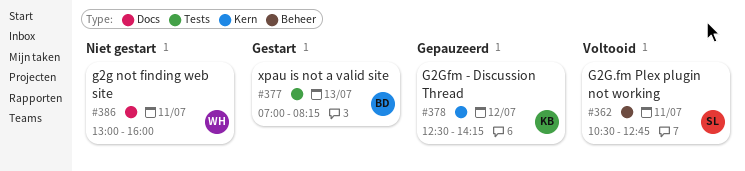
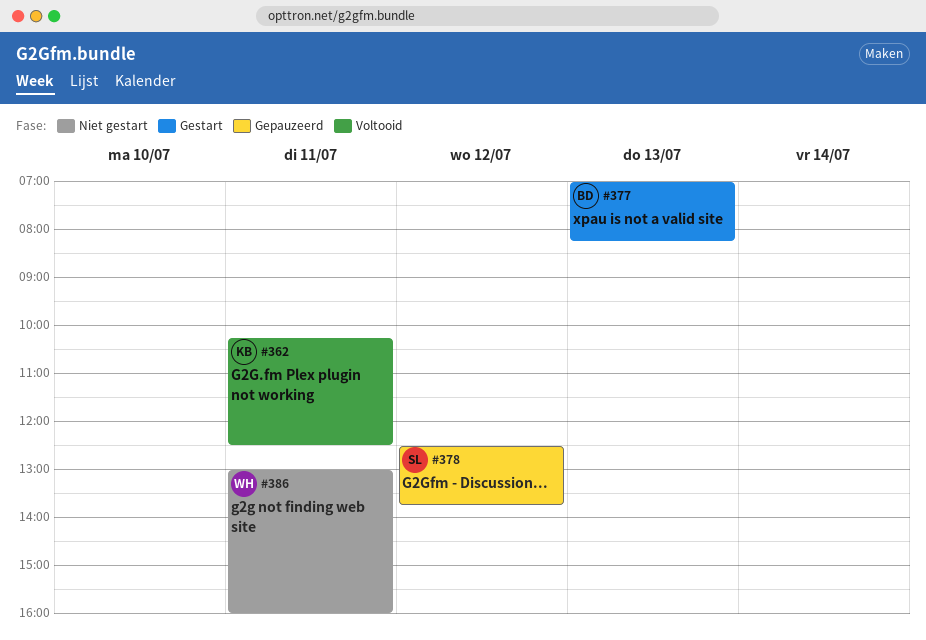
#362, owner: SL -> KB
#362, begins: 10:30 -> 10:15
#362, ends: 12:45 -> 12:30
#378, owner: KB -> SL
#378, ends: 14:15 -> 13:45

